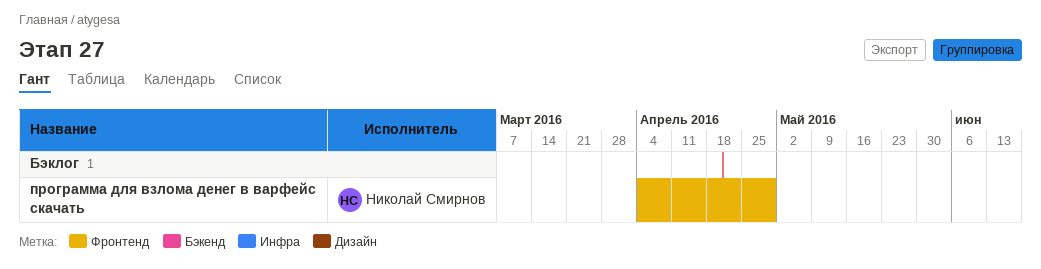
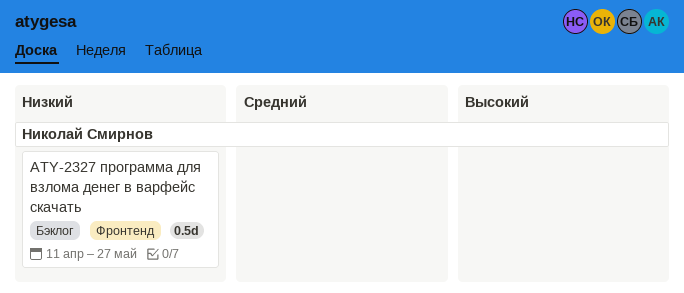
программа для взлома денег в варфейс скачать, start: Apr 4 -> Apr 11
программа для взлома денег в варфейс скачать, due: Apr 29 -> May 27

